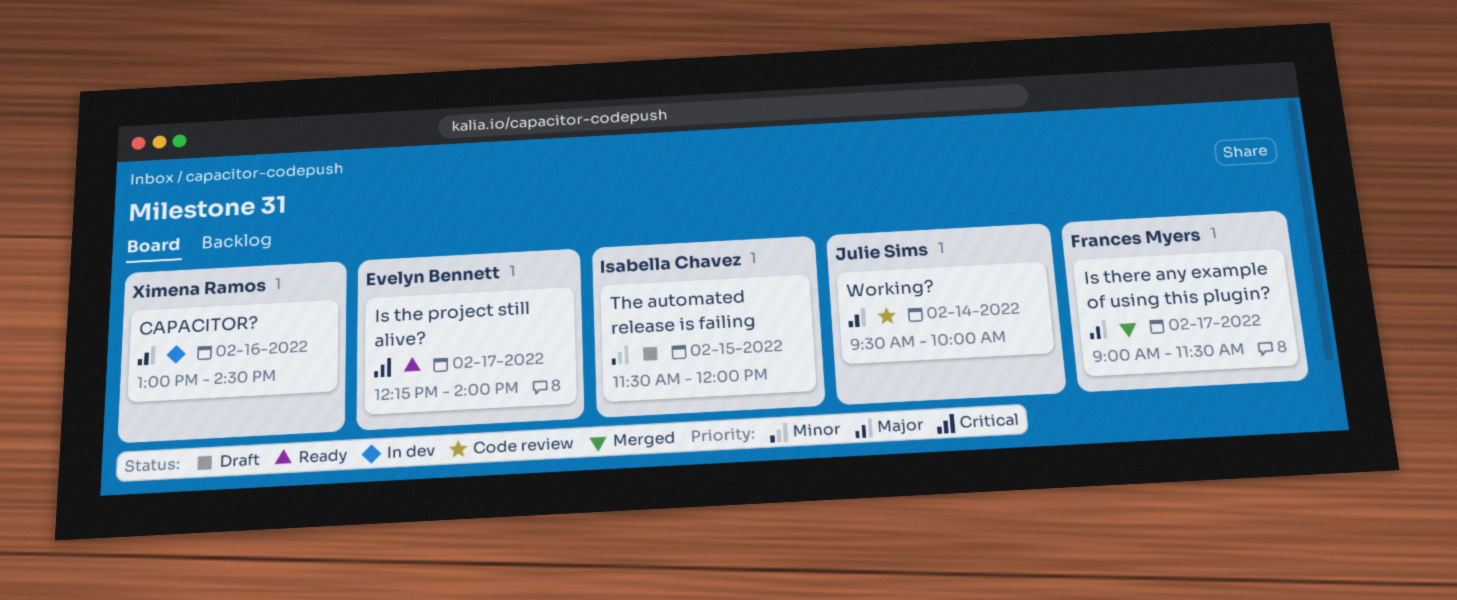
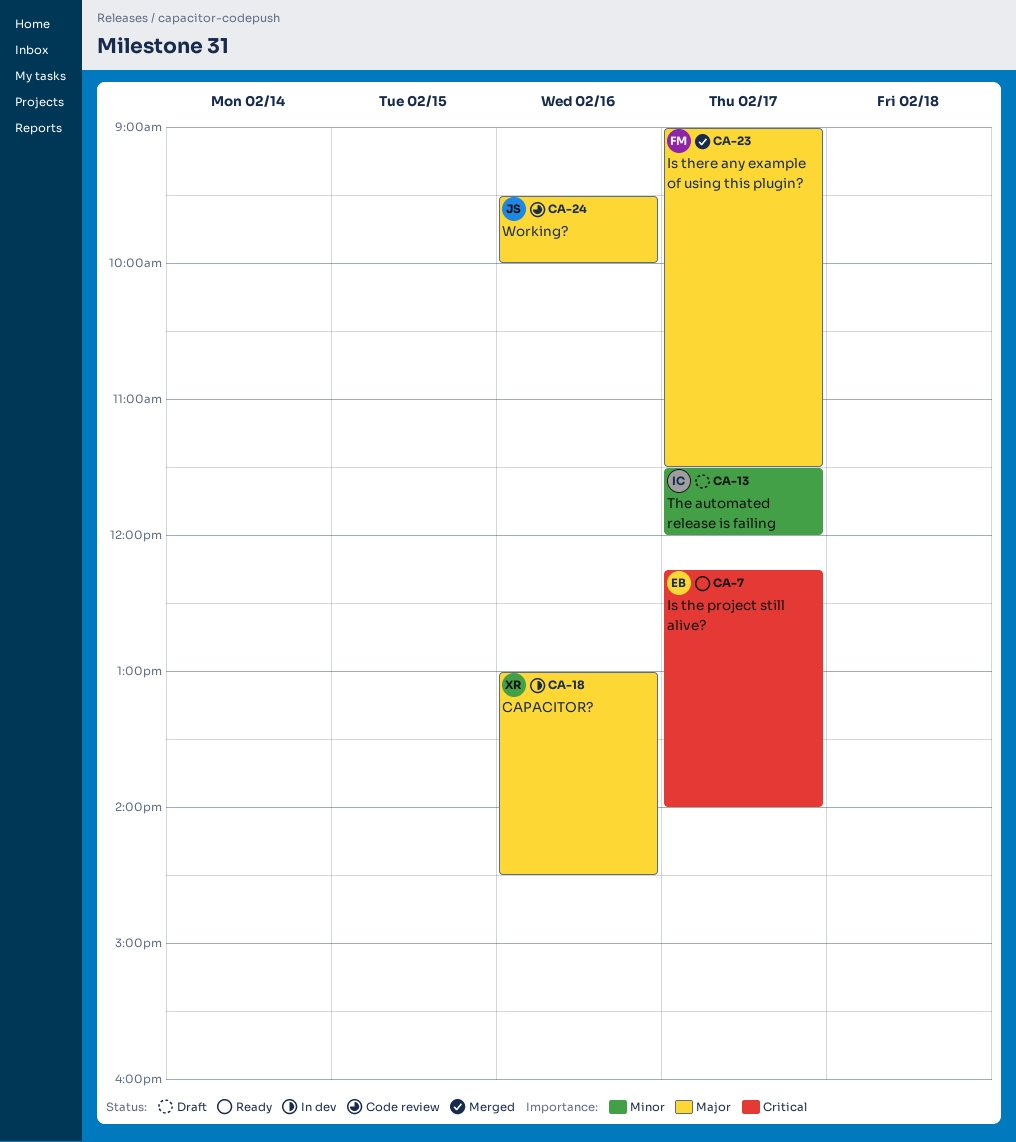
The automated release is failing, day: Feb 15 -> Feb 17
Working?, day: Feb 14 -> Feb 16

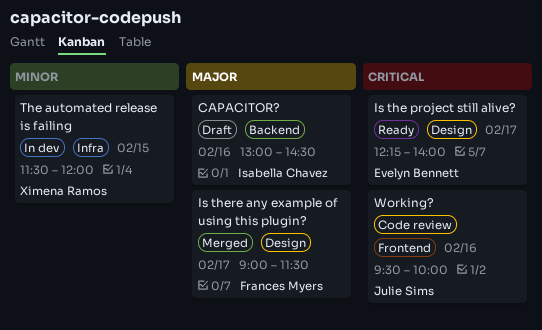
CAPACITOR?, status: In dev -> Draft
CAPACITOR?, owner: Ximena Ramos -> Isabella Chavez
The automated release is failing, status: Draft -> In dev
The automated release is failing, owner: Isabella Chavez -> Ximena Ramos
The automated release is failing, day: Feb 17 -> Feb 15
Working?, priority: Major -> Critical

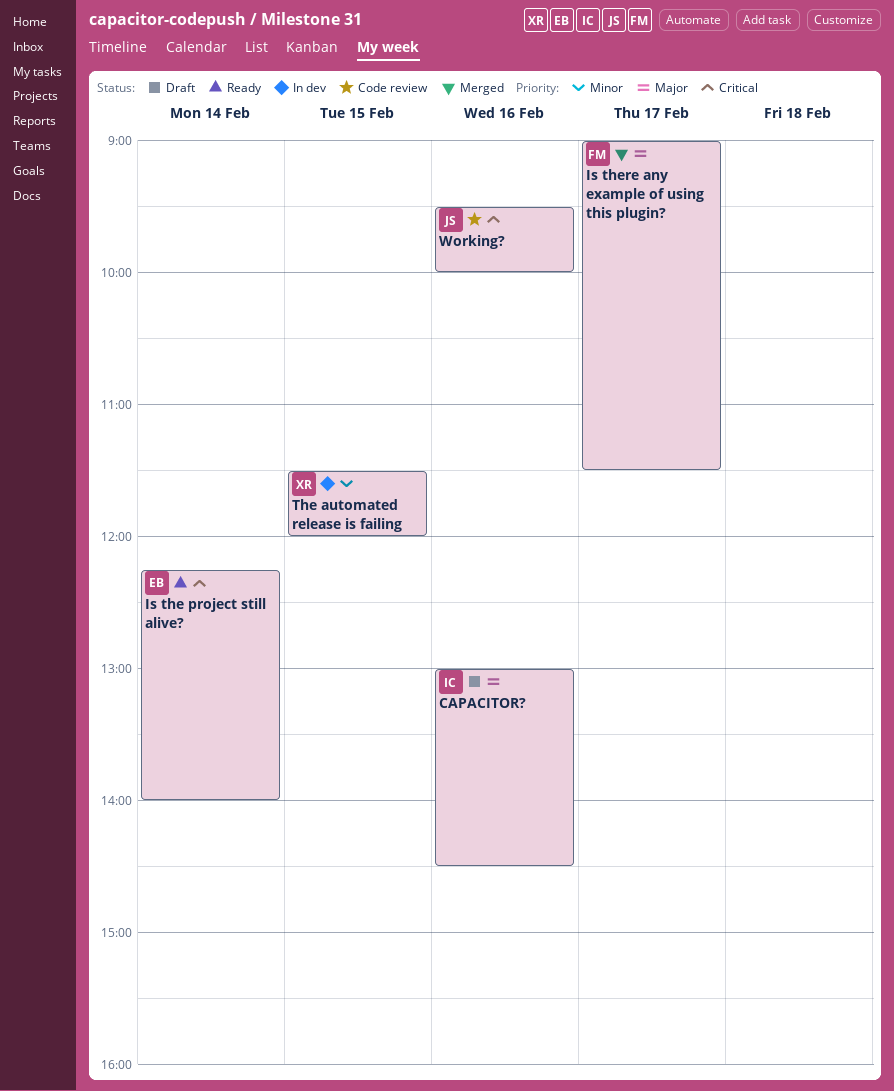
Is the project still alive?, day: Feb 17 -> Feb 14

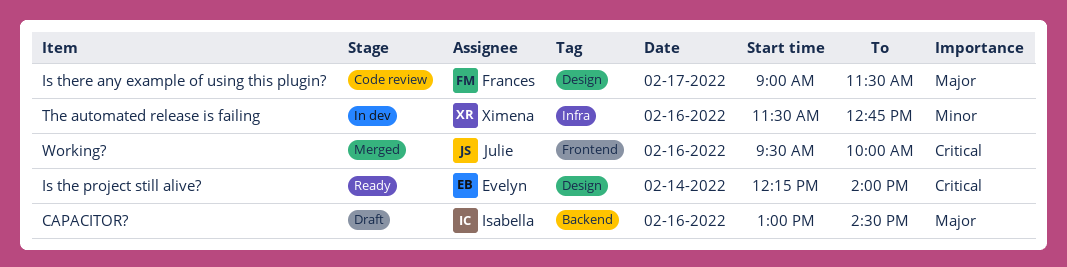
Is there any example of using this plugin?, status: Merged -> Code review
The automated release is failing, day: Feb 15 -> Feb 16
The automated release is failing, ends: 12:00 -> 12:45
Working?, status: Code review -> Merged

